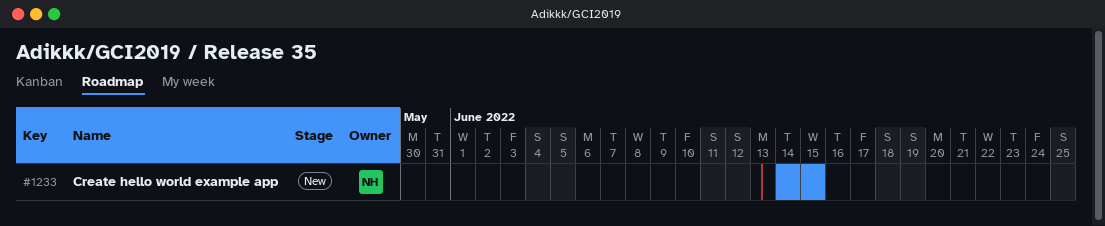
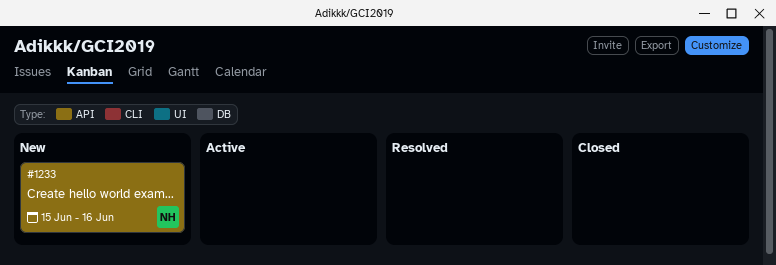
#1233, start: Jun 14 -> Jun 15
#1233, due: Jun 15 -> Jun 16

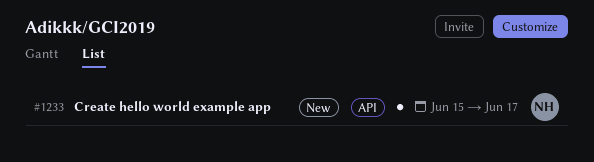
#1233, due: Jun 16 -> Jun 17

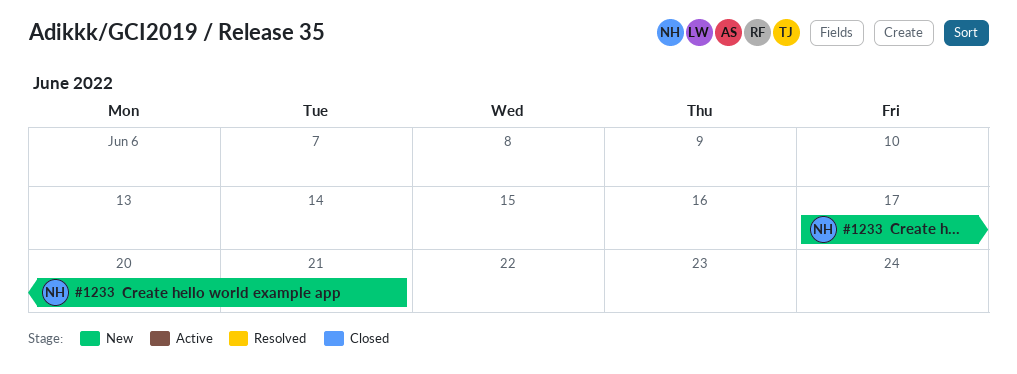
#1233, start: Jun 15 -> Jun 17
#1233, due: Jun 17 -> Jun 21

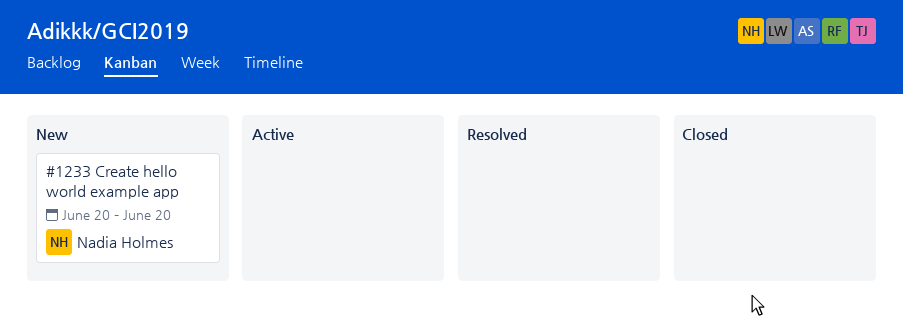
#1233, start: Jun 17 -> Jun 20
#1233, due: Jun 21 -> Jun 20

